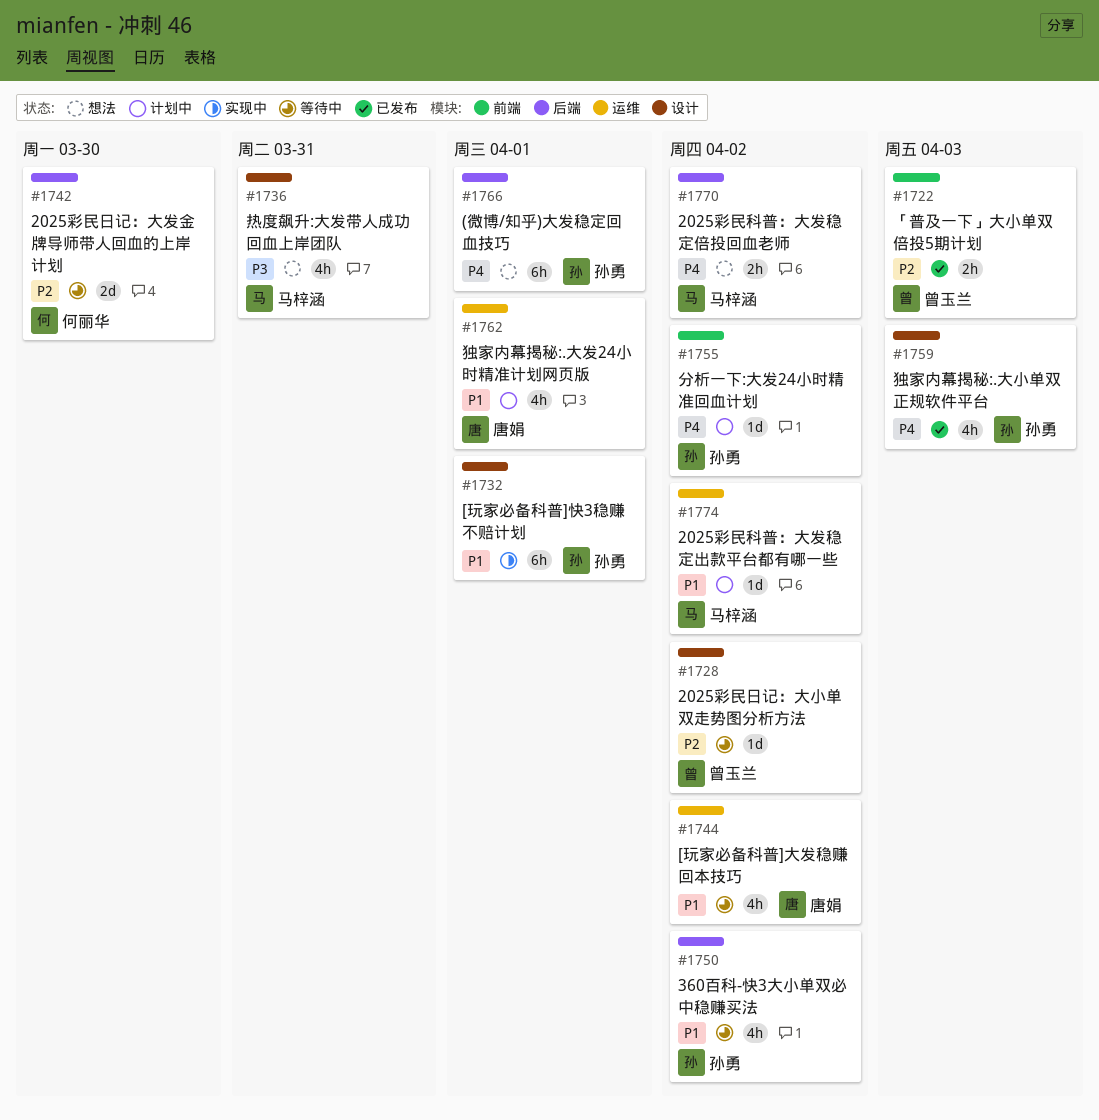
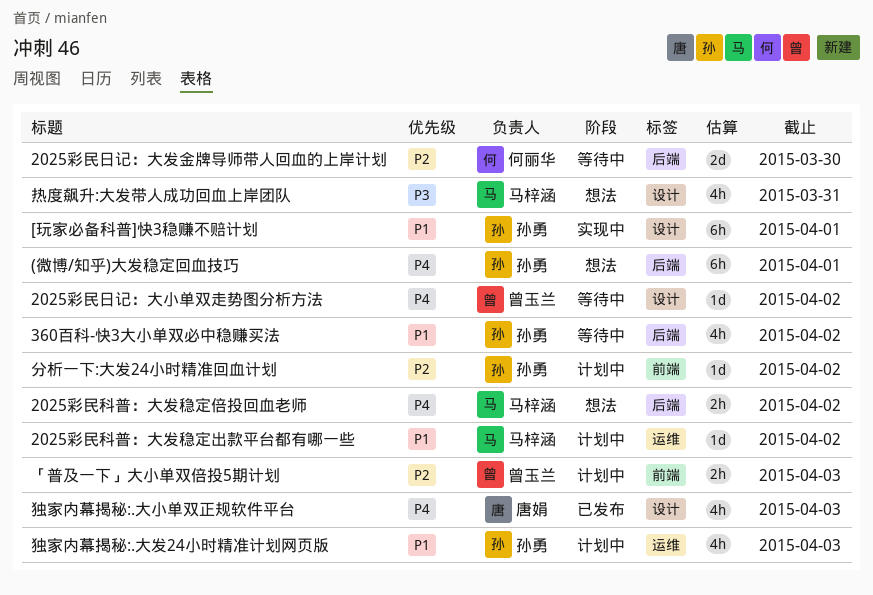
2025彩民日记：大小单双走势图分析方法, priority: P2 -> P4
[玩家必备科普]大发稳赚回本技巧: present -> none
「普及一下」大小单双倍投5期计划, status: 已发布 -> 计划中
分析一下:大发24小时精准回血计划, priority: P4 -> P2
独家内幕揭秘:.大发24小时精准计划网页版, owner: 唐娟 -> 孙勇
独家内幕揭秘:.大发24小时精准计划网页版, due: Apr 1 -> Apr 3
独家内幕揭秘:.大小单双正规软件平台, owner: 孙勇 -> 唐娟

